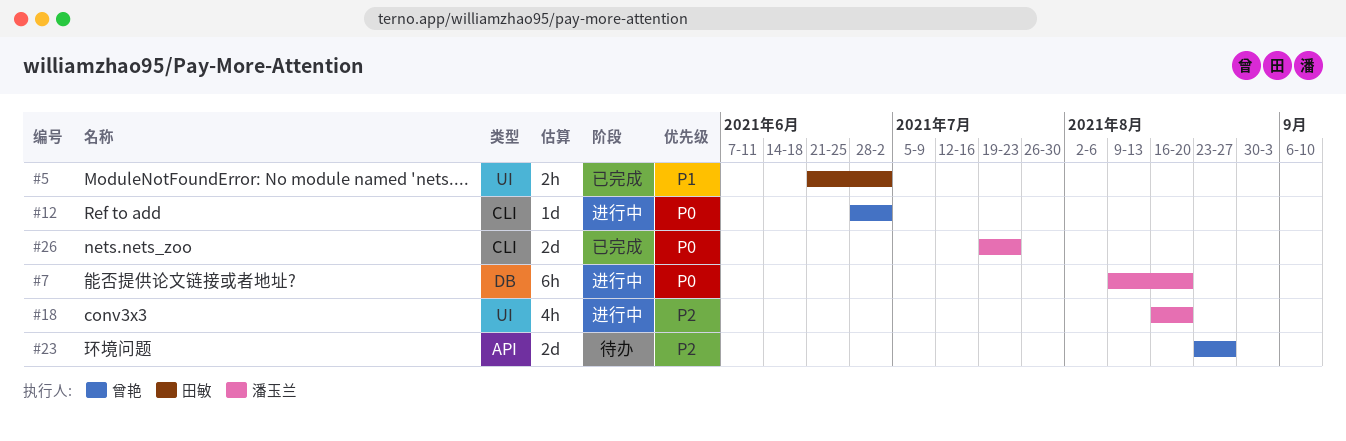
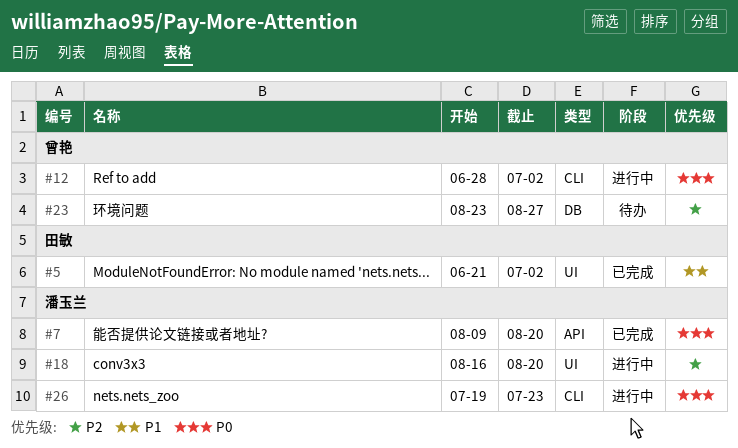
#7, status: 进行中 -> 已完成
#7, label: DB -> API
#23, label: API -> DB
#26, status: 已完成 -> 进行中

